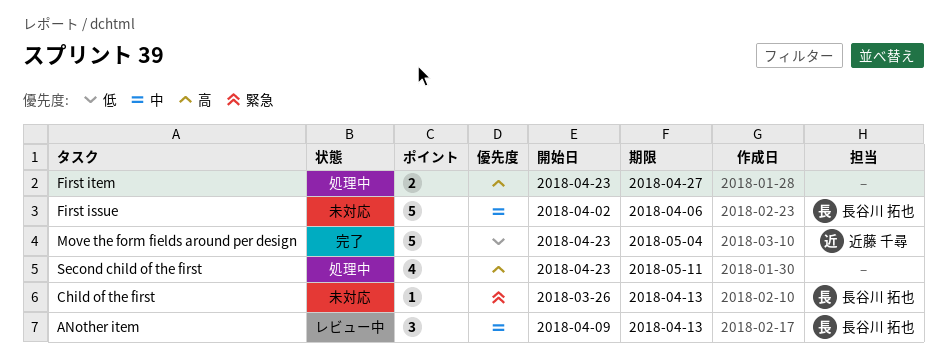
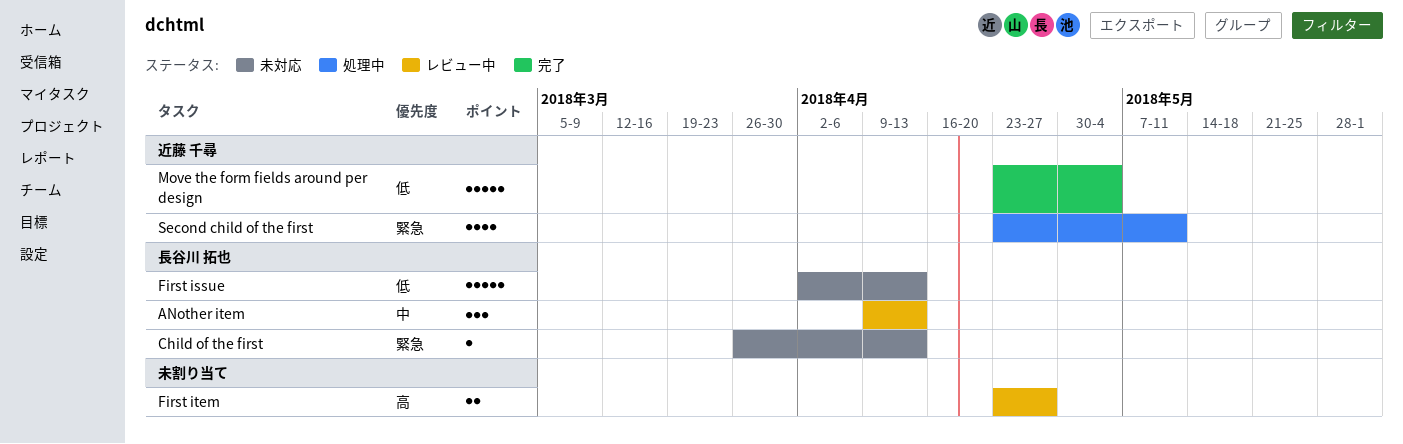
First issue, priority: 中 -> 低
First issue, due: Apr 6 -> Apr 13
First item, status: 処理中 -> レビュー中
Second child of the first, owner: none -> 近藤 千尋
Second child of the first, priority: 高 -> 緊急

